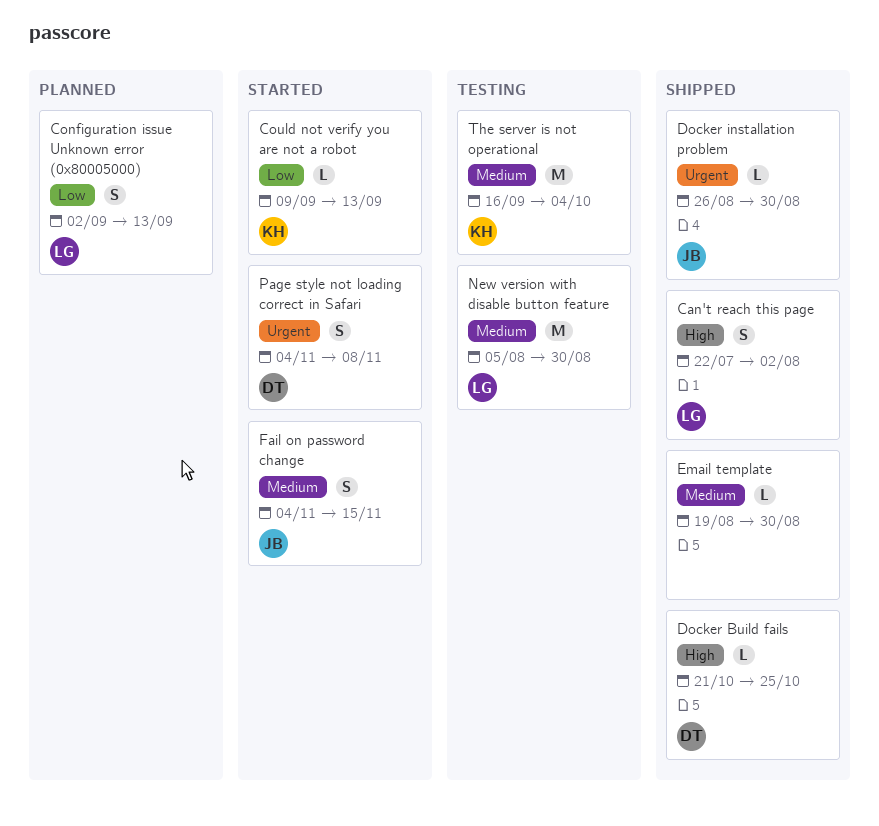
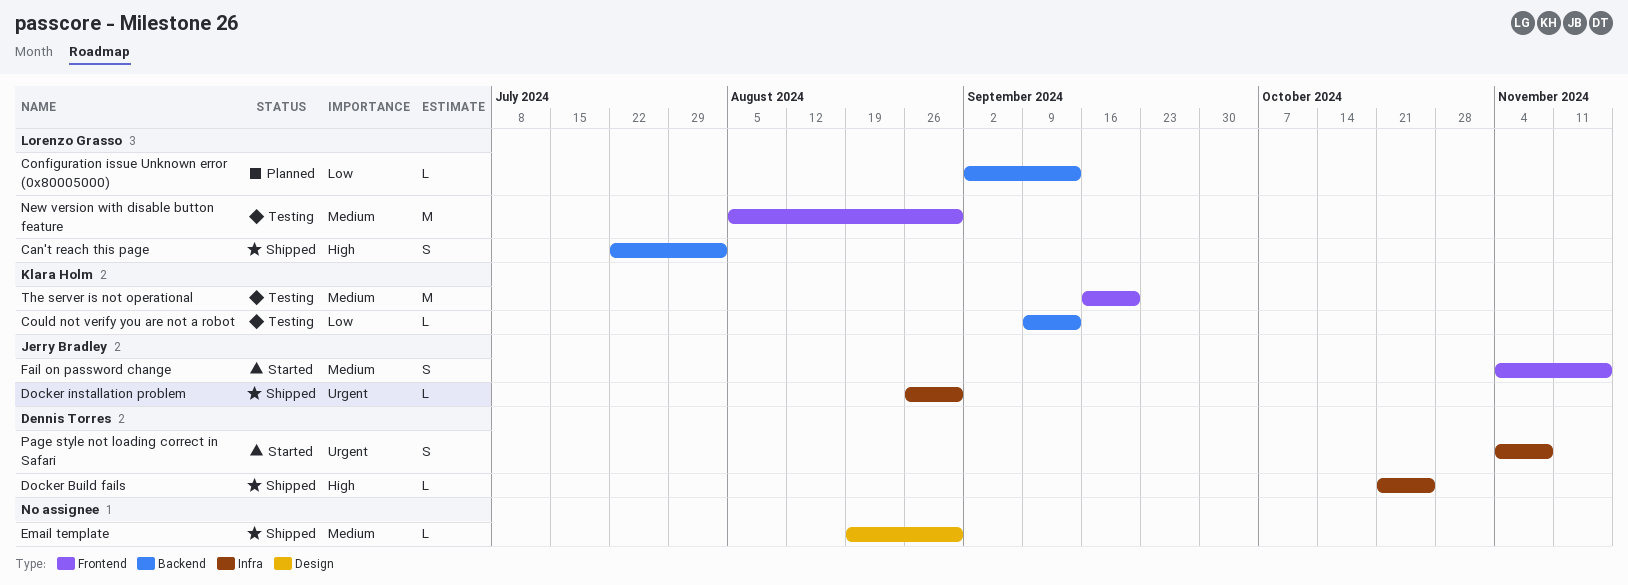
Configuration issue Unknown error (0x80005000), estimate: S -> L
Could not verify you are not a robot, status: Started -> Testing
The server is not operational, due: Oct 4 -> Sep 20

